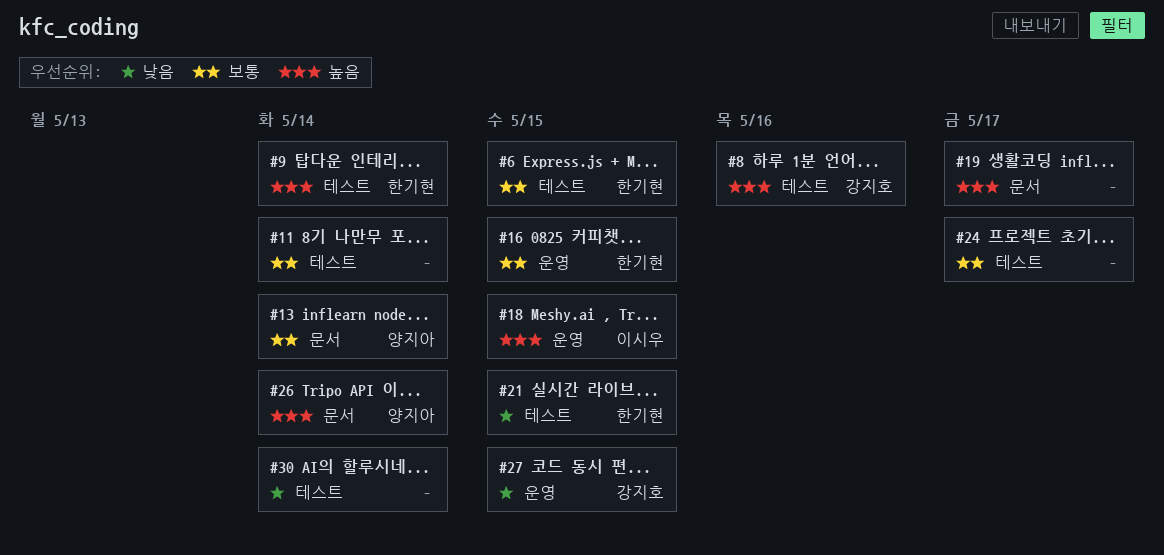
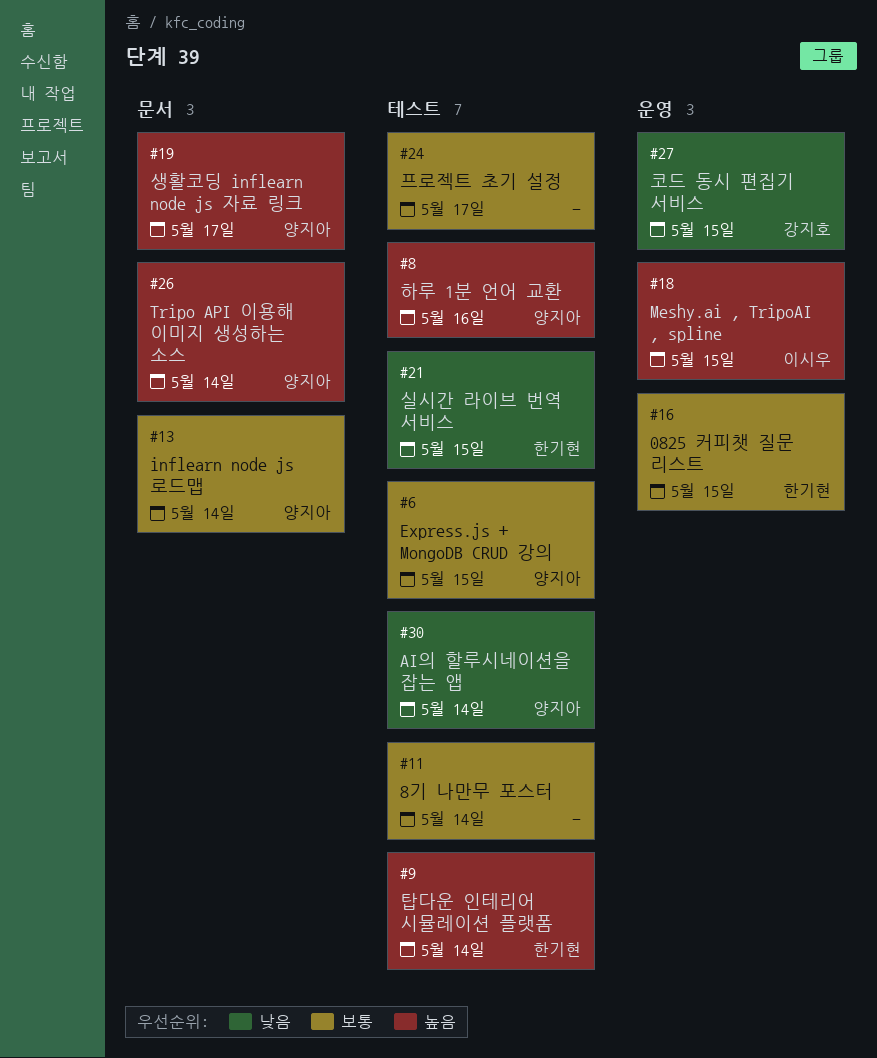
#6, owner: 한기현 -> 양지아
#8, owner: 강지호 -> 양지아
#19, owner: none -> 양지아
#30, owner: none -> 양지아

